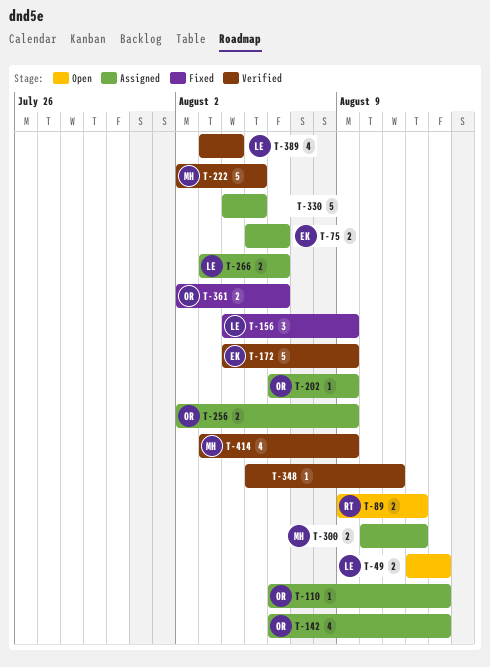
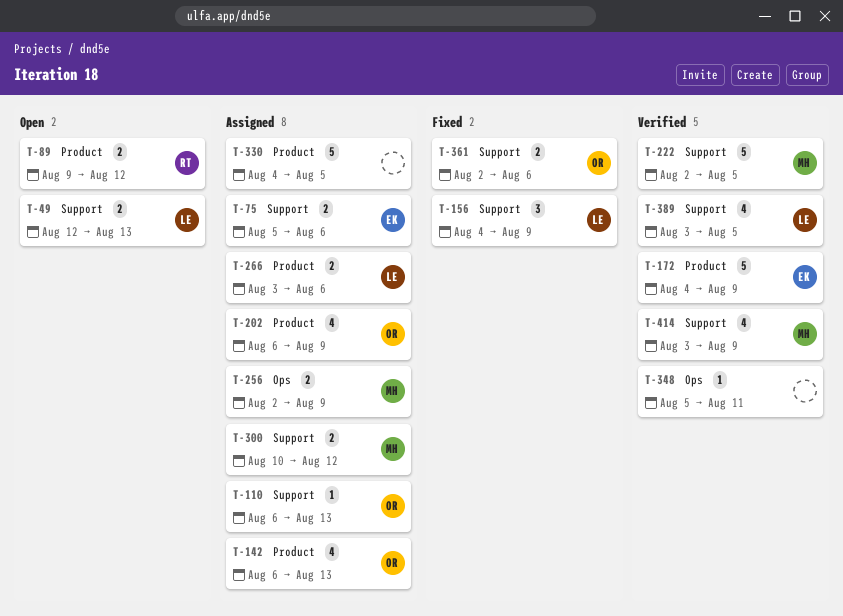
T-202, estimate: 1 -> 4
T-256, owner: OR -> MH
T-389, due: Aug 4 -> Aug 5

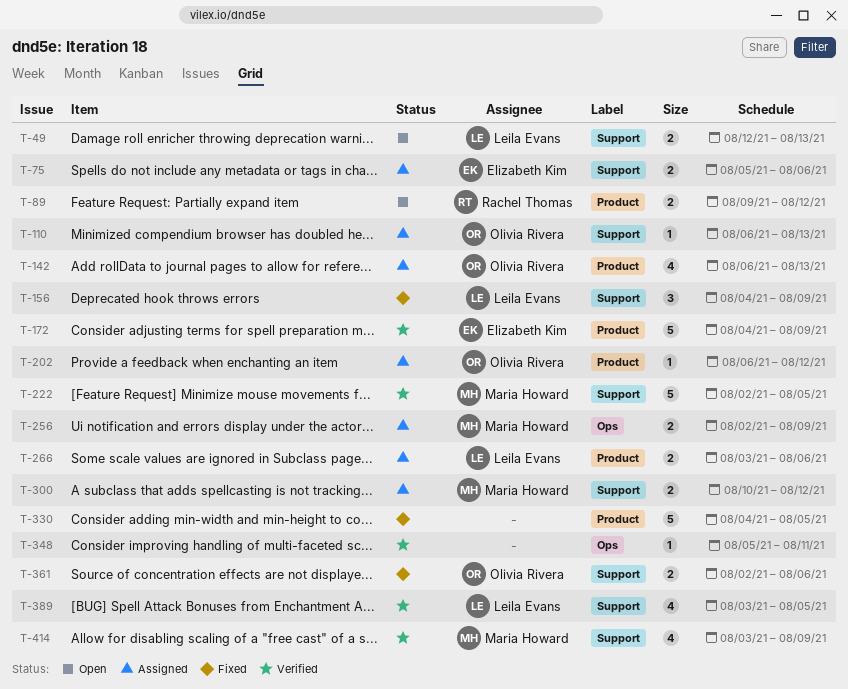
T-202, estimate: 4 -> 1
T-202, due: Aug 9 -> Aug 12
T-330, status: Assigned -> Fixed

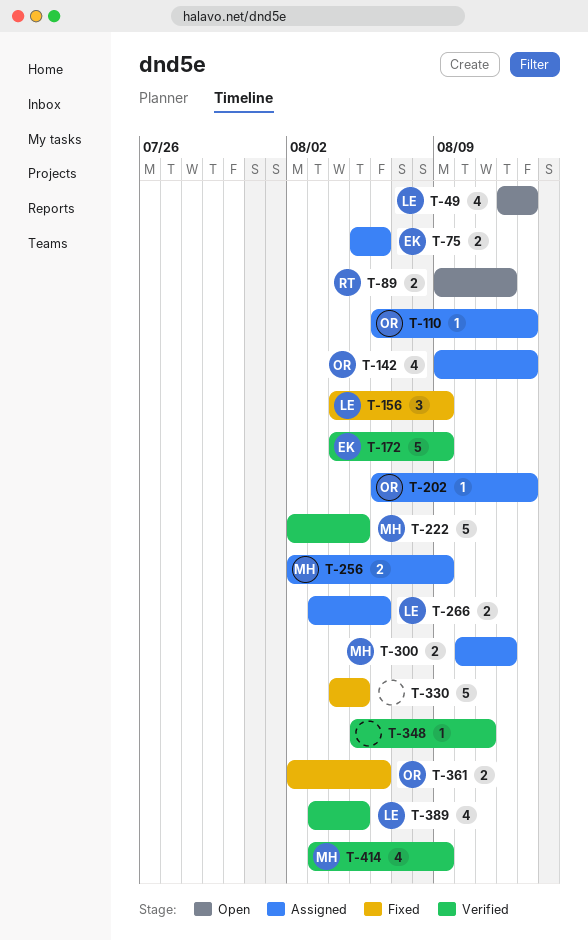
T-49, estimate: 2 -> 4
T-142, start: Aug 6 -> Aug 9
T-202, due: Aug 12 -> Aug 13

